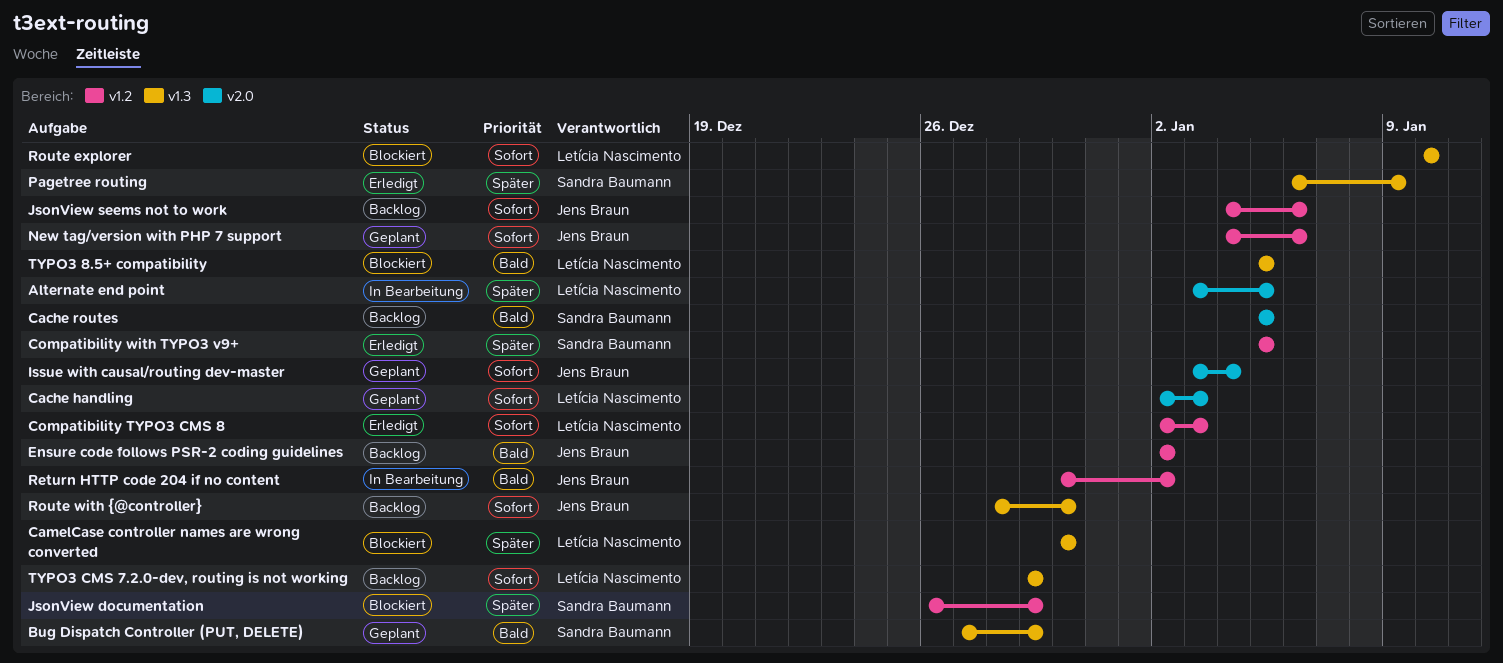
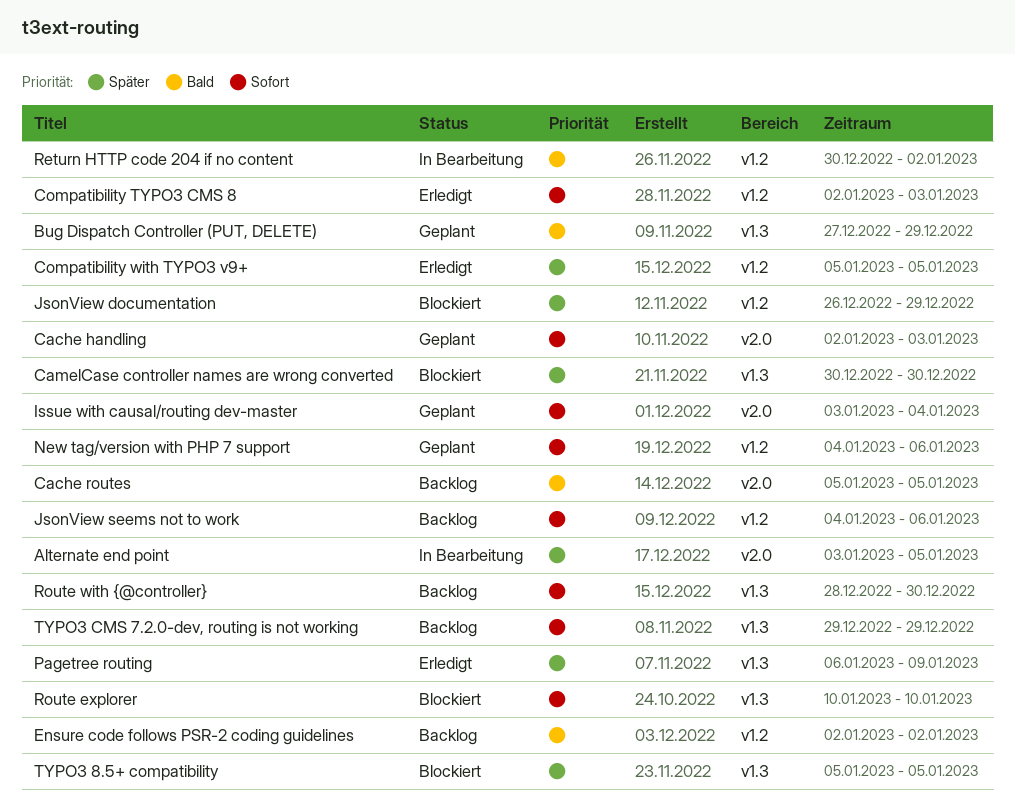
TYPO3 8.5+ compatibility, priority: Bald -> Später

